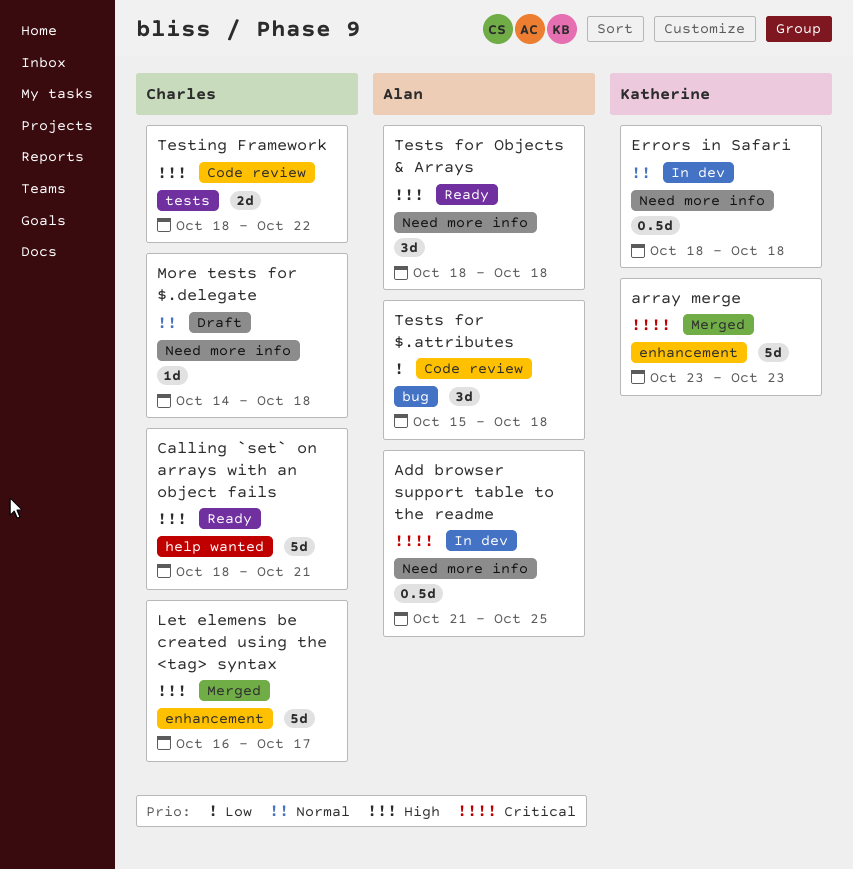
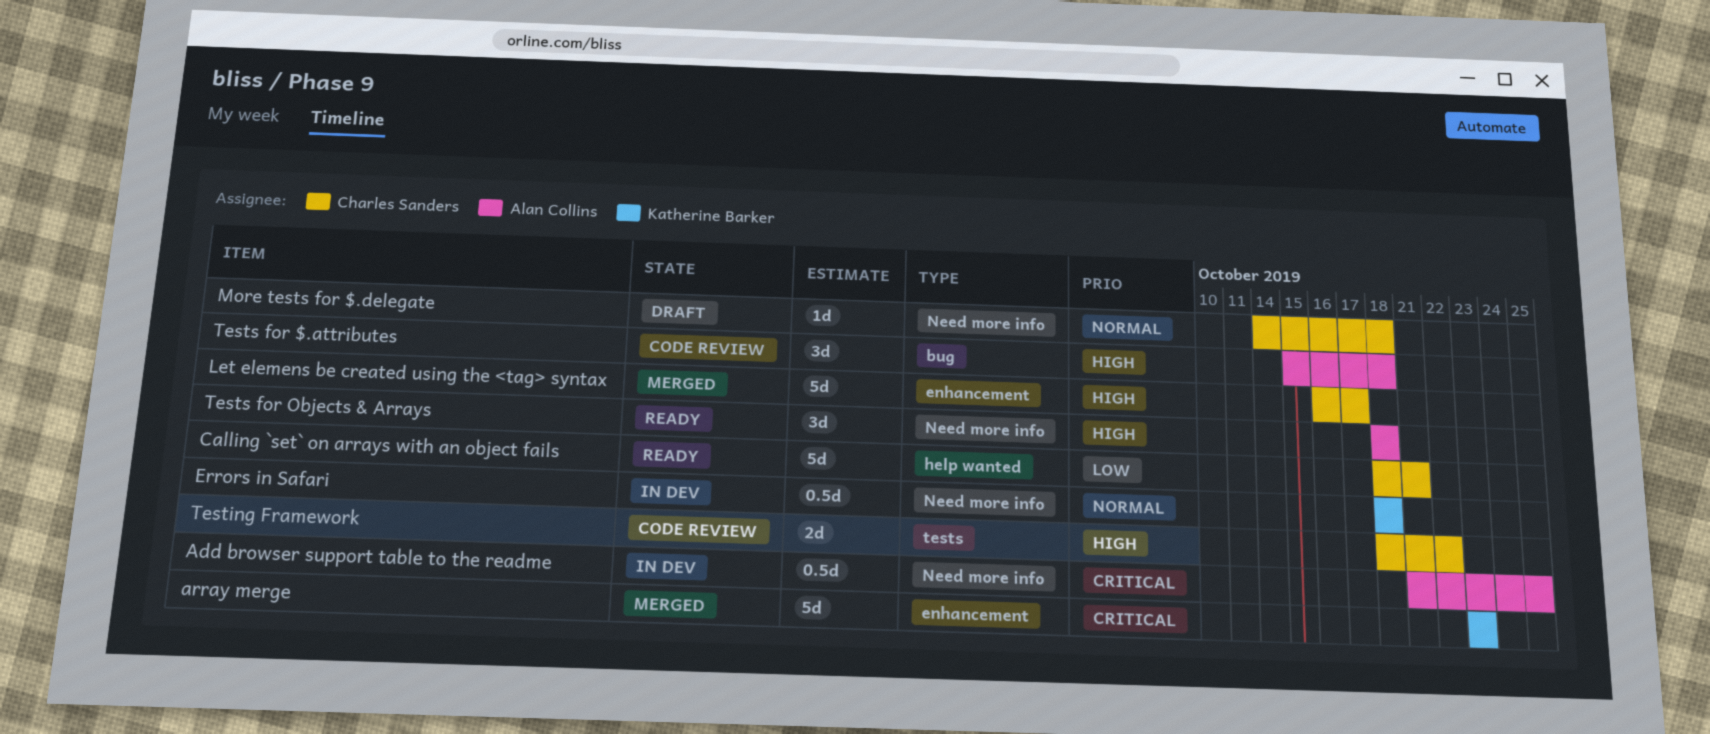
Calling `set` on arrays with an object fails, priority: High -> Low
Tests for $.attributes, priority: Low -> High

